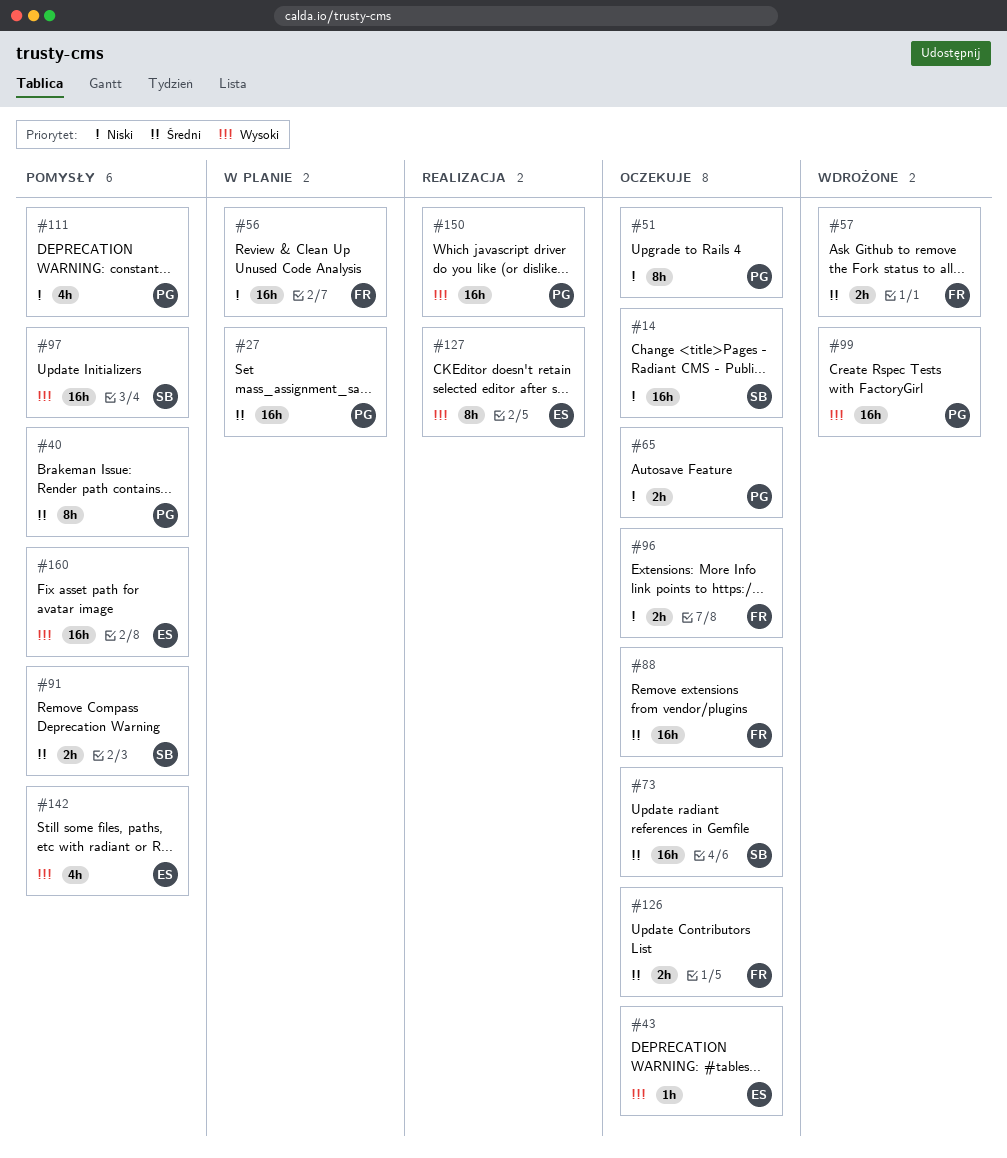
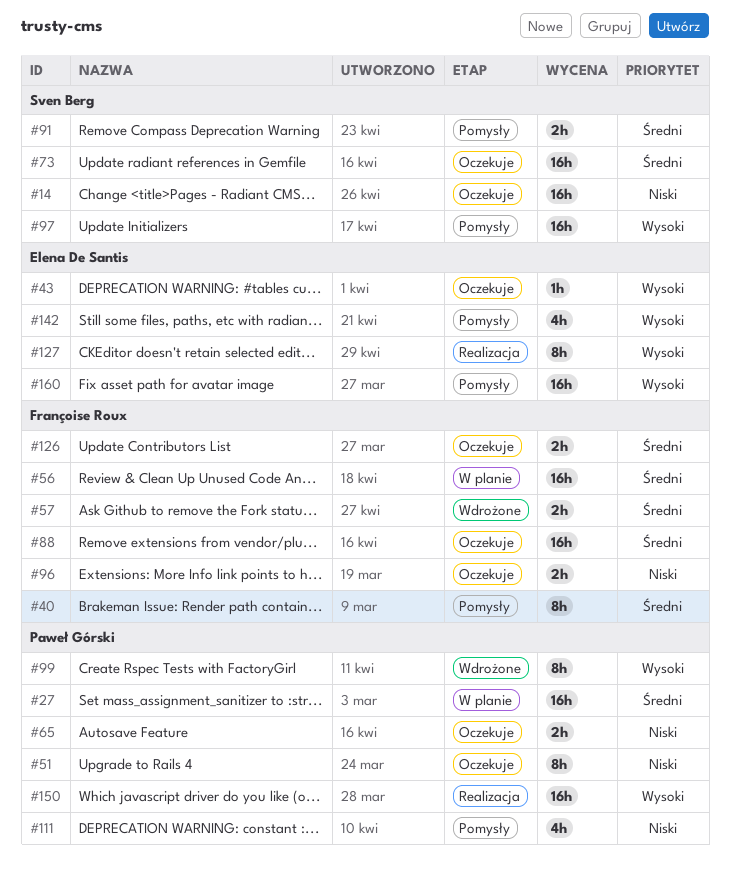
#40, owner: Paweł Górski -> Françoise Roux
#56, priority: Niski -> Średni
#99, estimate: 16h -> 8h

